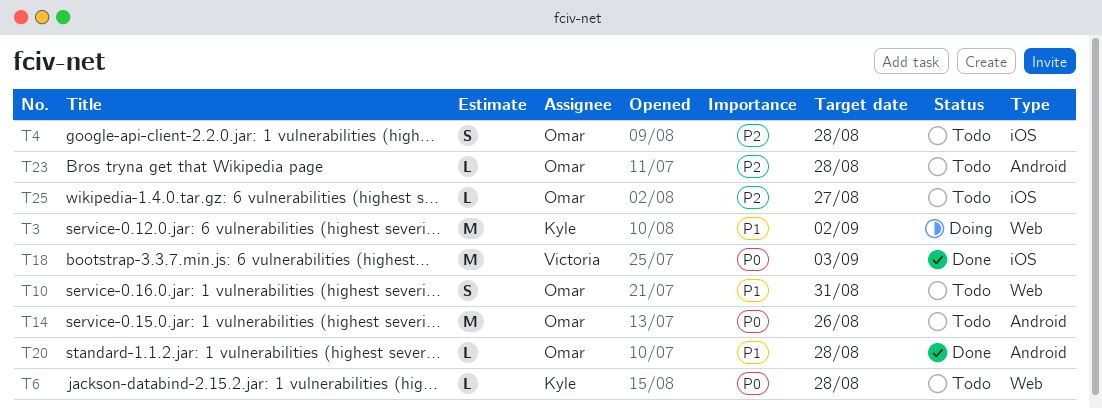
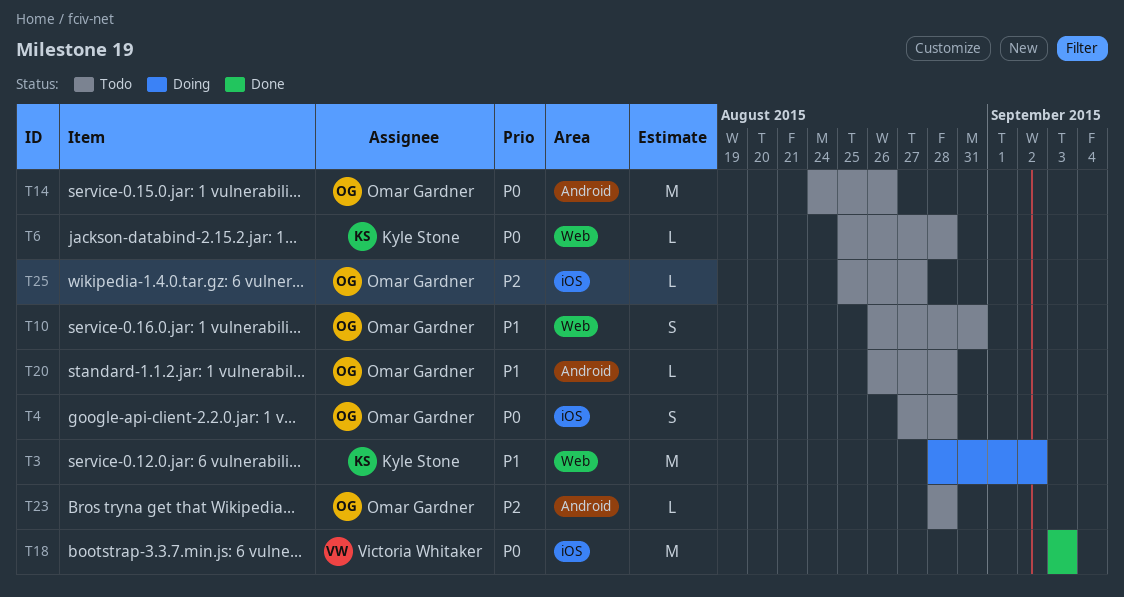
T4, priority: P2 -> P0
T20, status: Done -> Todo

